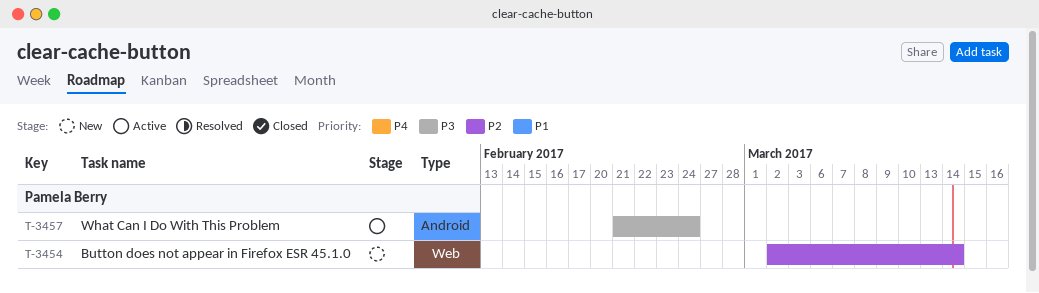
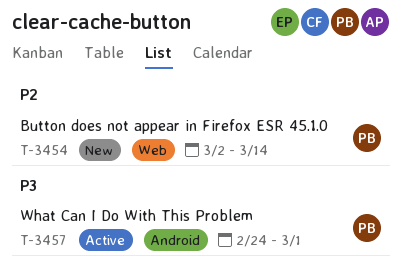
T-3457, start: Feb 21 -> Feb 24
T-3457, due: Feb 24 -> Mar 1

